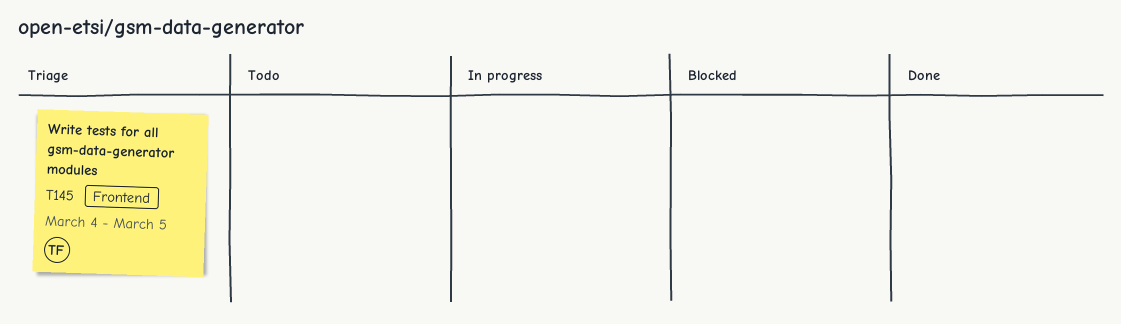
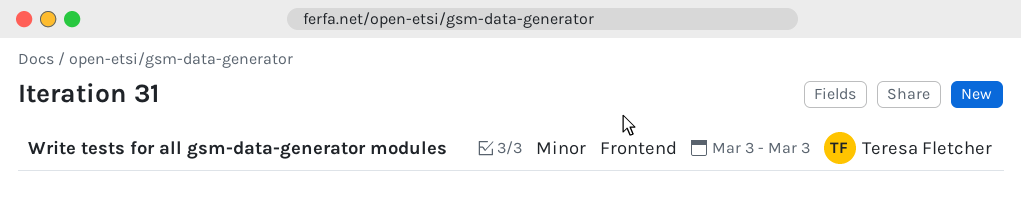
Write tests for all gsm-data-generator modules, start: Mar 4 -> Mar 3
Write tests for all gsm-data-generator modules, due: Mar 5 -> Mar 3

